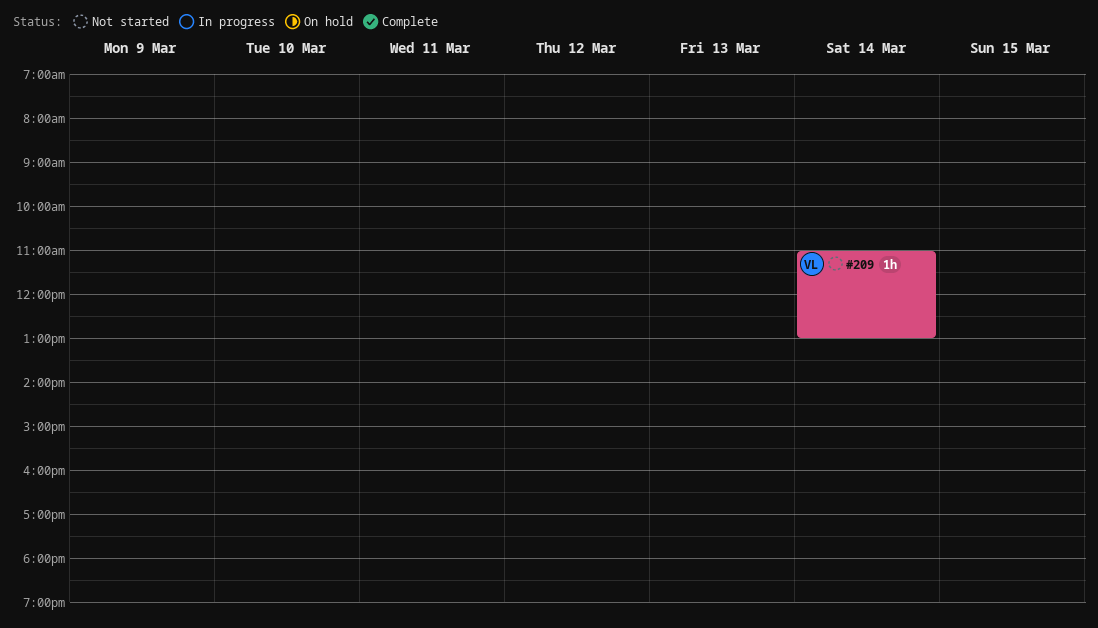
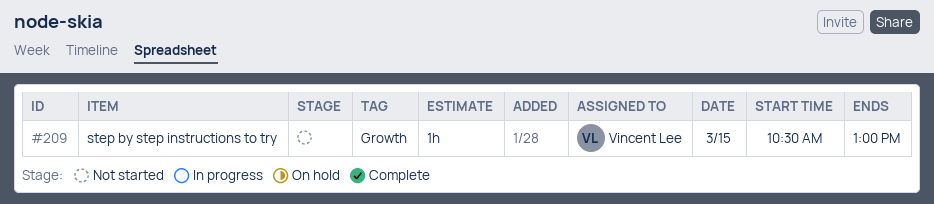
#209, day: Mar 14 -> Mar 15
#209, begins: 11:00 -> 10:30

